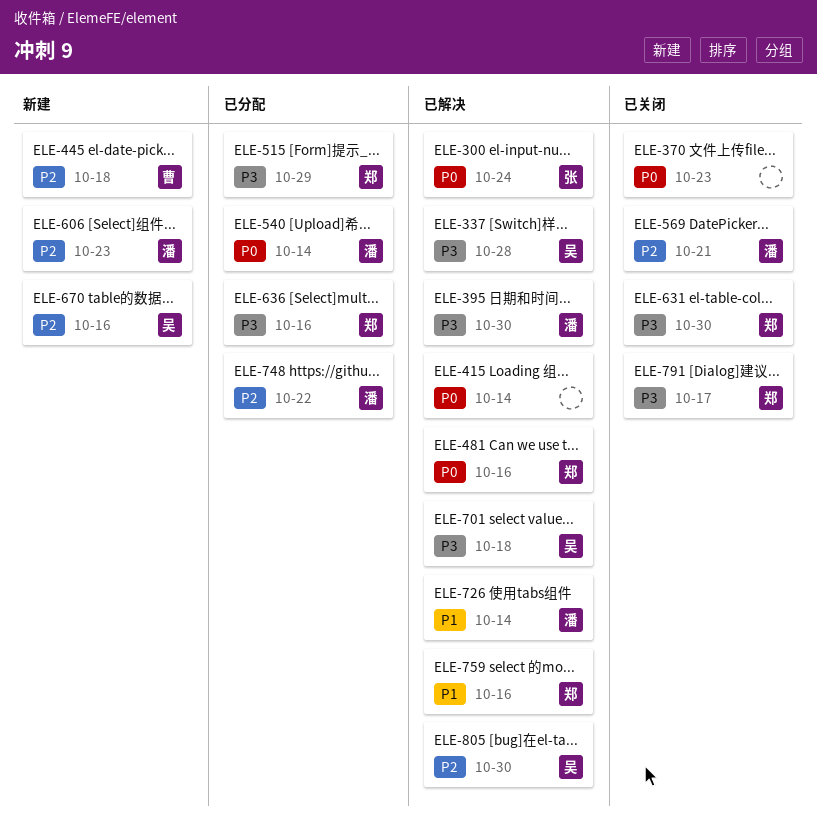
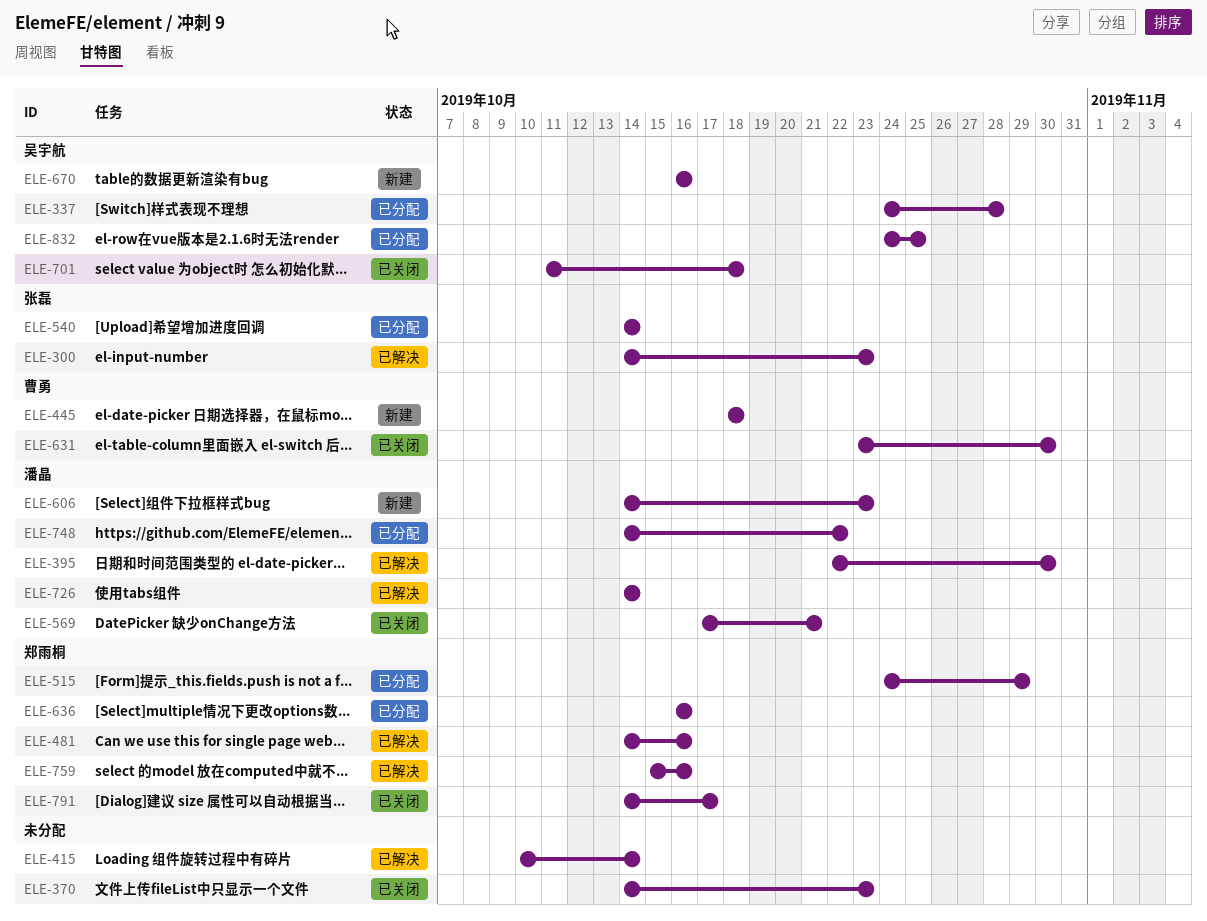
ELE-300, due: Oct 24 -> Oct 23
ELE-337, status: 已解决 -> 已分配
ELE-540, owner: 潘晶 -> 张磊
ELE-631, owner: 郑雨桐 -> 曹勇
ELE-701, status: 已解决 -> 已关闭
ELE-805: present -> none
ELE-832: none -> present

